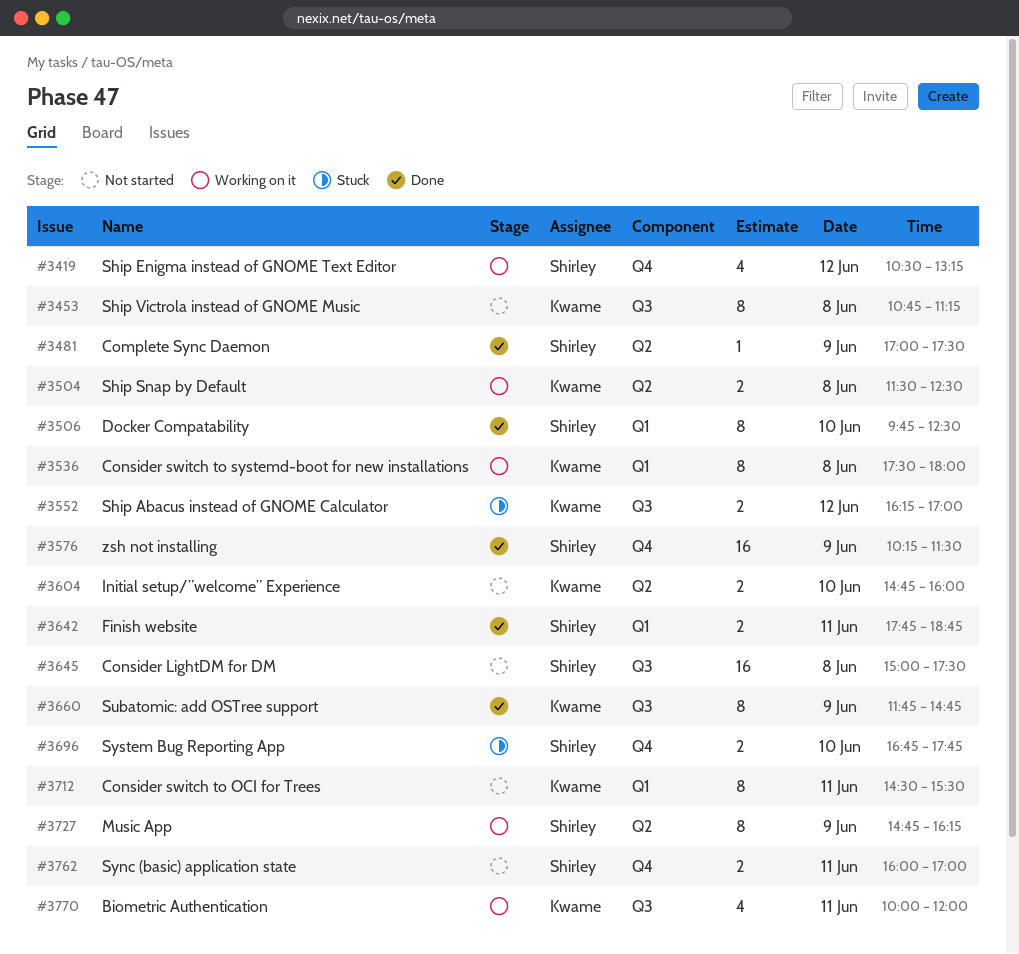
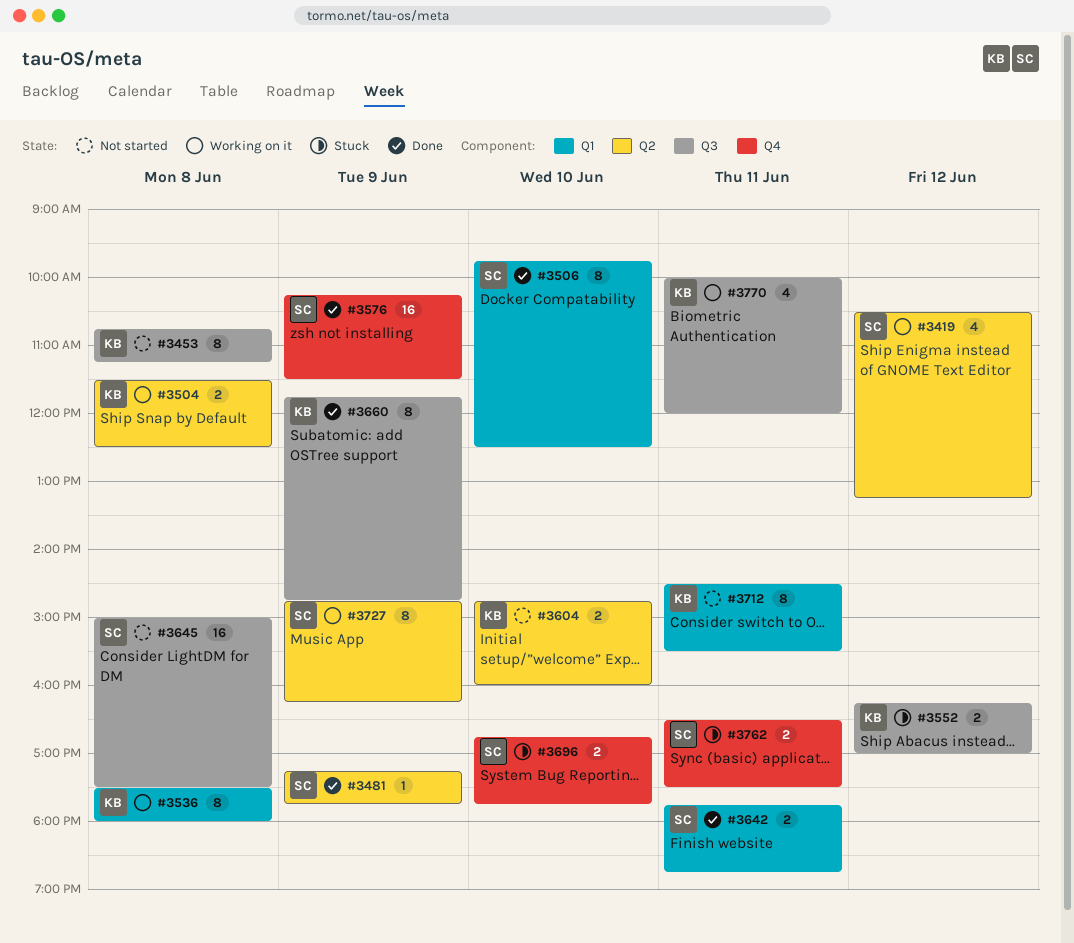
#3419, label: Q4 -> Q2
#3481, begins: 17:00 -> 17:15
#3481, ends: 17:30 -> 17:45
#3762, status: Not started -> Stuck
#3762, begins: 16:00 -> 16:30
#3762, ends: 17:00 -> 17:30

